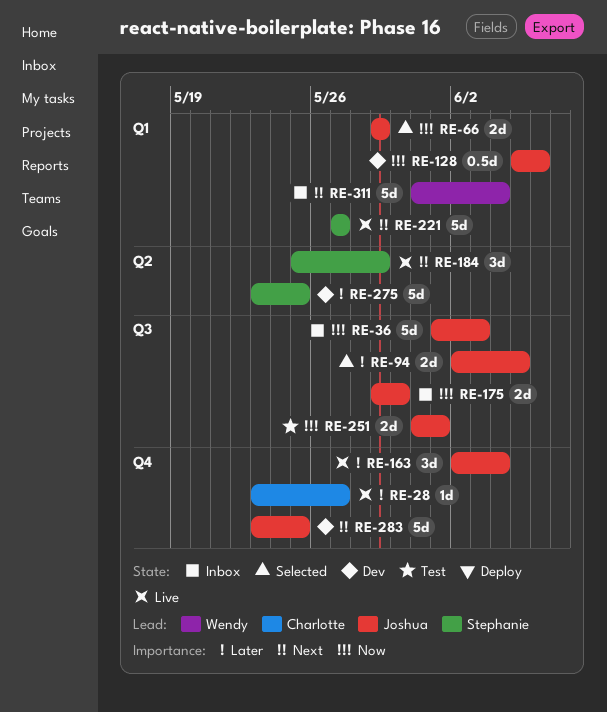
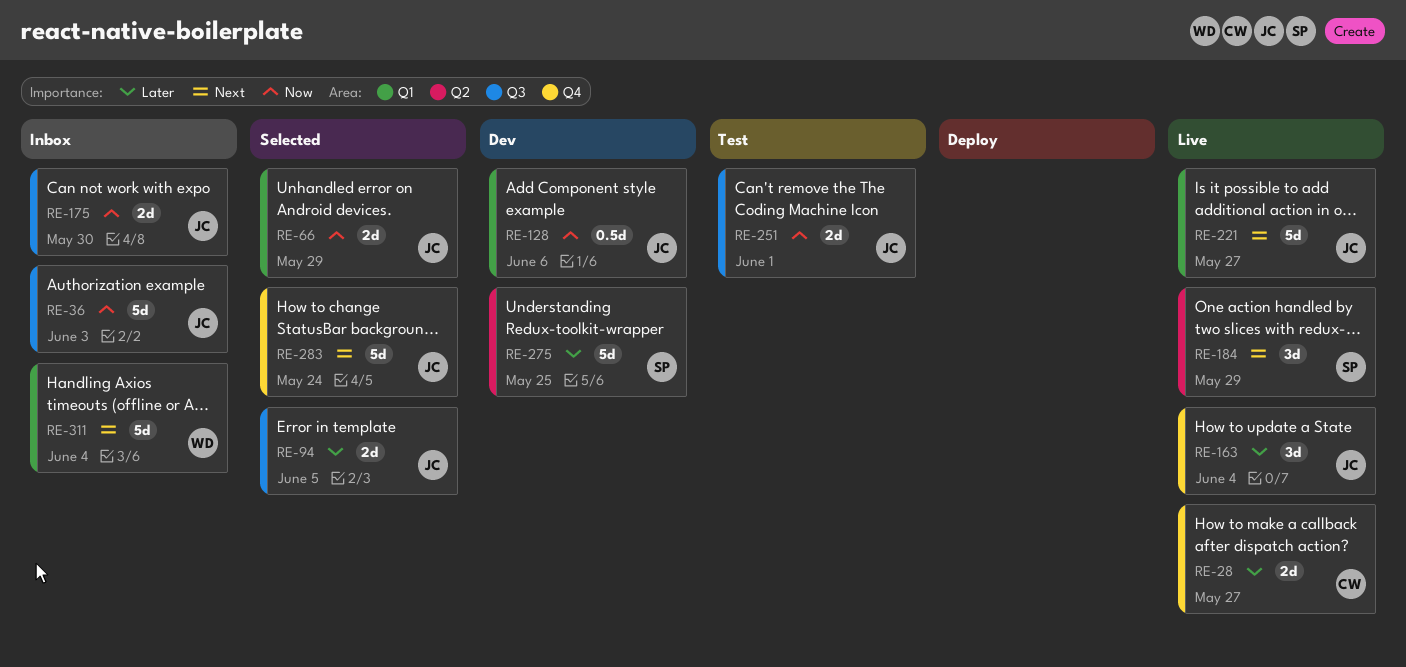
RE-28, estimate: 1d -> 2d
RE-221, owner: Stephanie -> Joshua
RE-283, status: Dev -> Selected
RE-283, due: May 25 -> May 24

